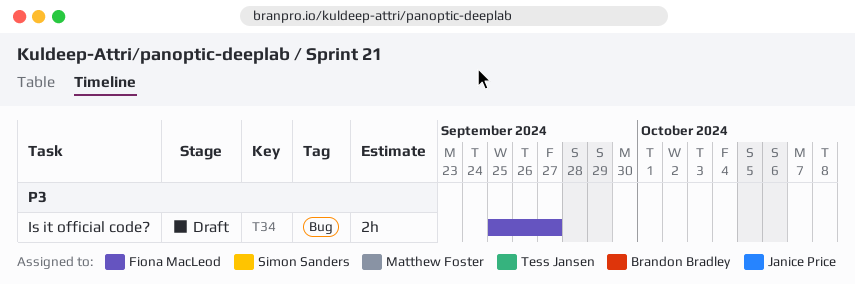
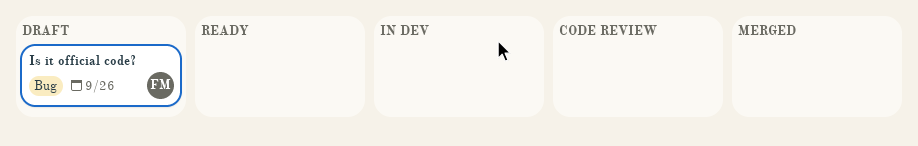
Is it official code?, due: Sep 27 -> Sep 26

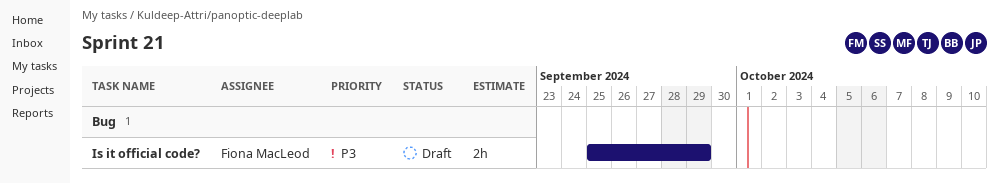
Is it official code?, due: Sep 26 -> Sep 29

